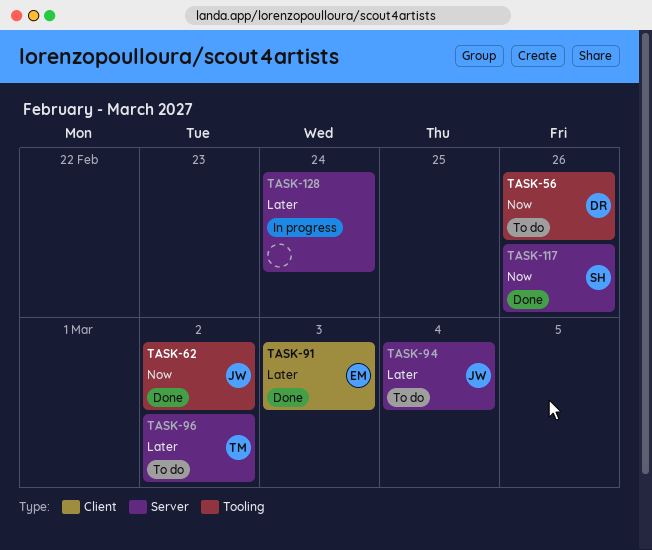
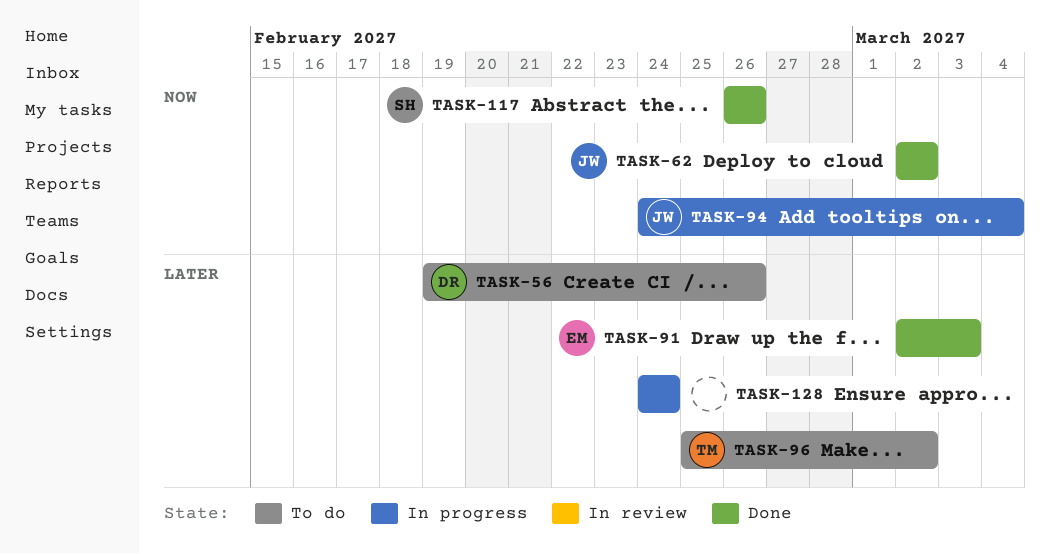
TASK-56, priority: Now -> Later
TASK-94, status: To do -> In progress
TASK-94, priority: Later -> Now

